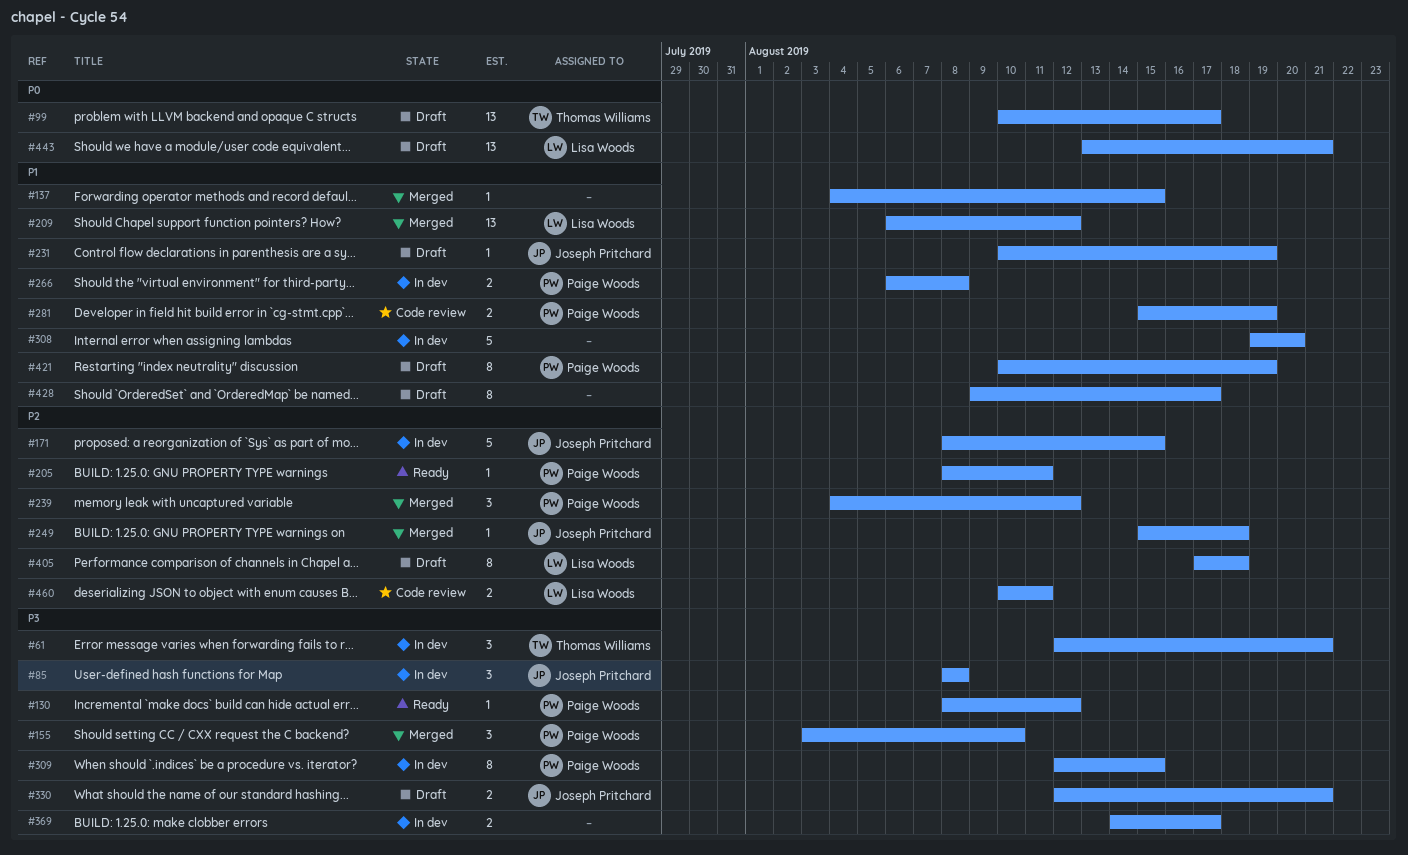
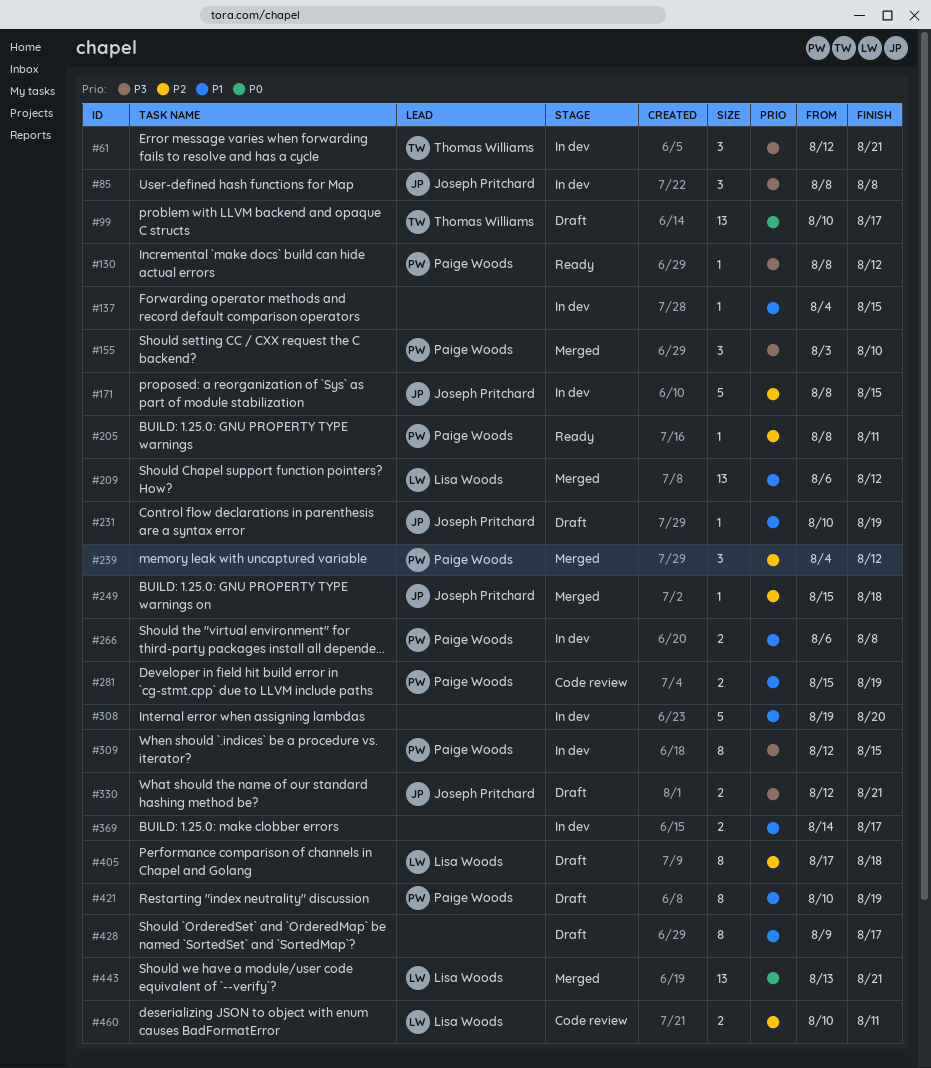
#137, status: Merged -> In dev
#369, priority: P3 -> P1
#443, status: Draft -> Merged

